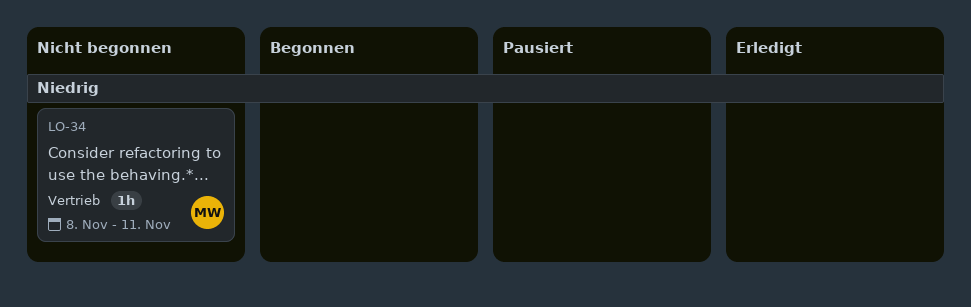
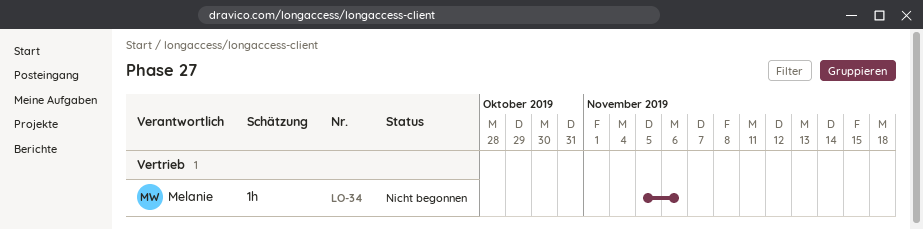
LO-34, start: Nov 8 -> Nov 5
LO-34, due: Nov 11 -> Nov 6

